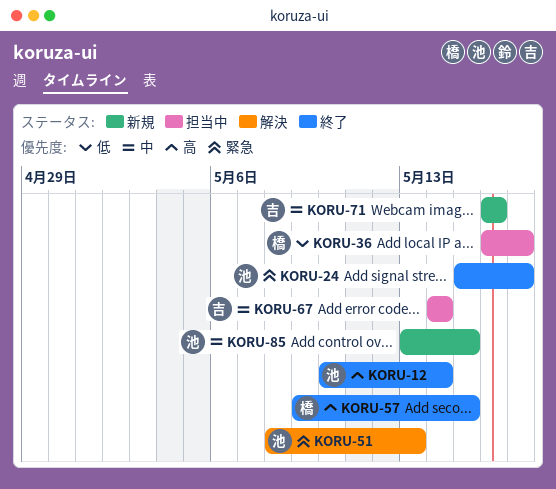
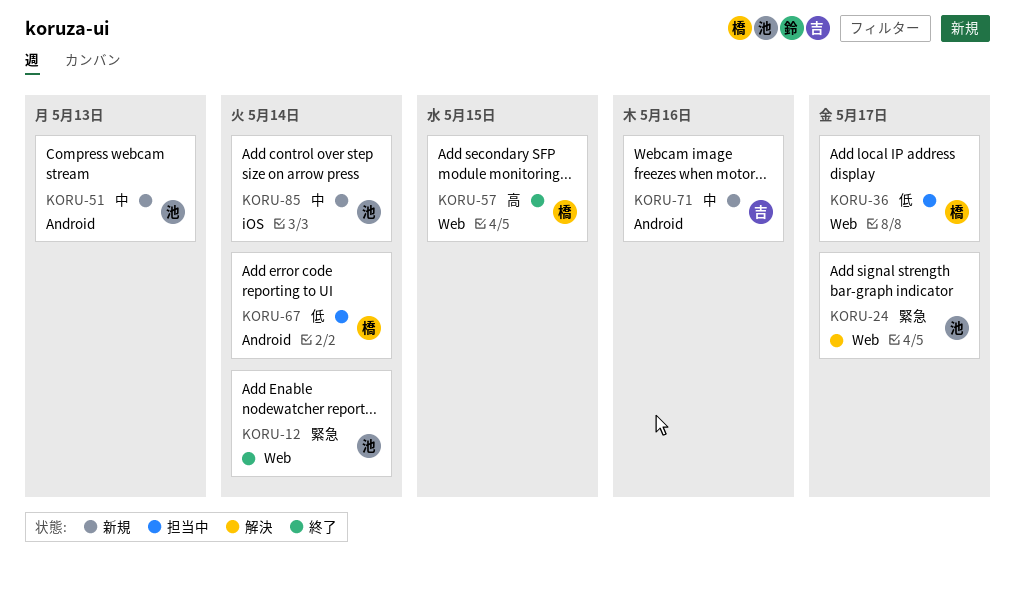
KORU-12, priority: 高 -> 緊急
KORU-24, status: 終了 -> 解決
KORU-51, status: 解決 -> 新規
KORU-51, priority: 緊急 -> 中
KORU-67, owner: 吉 -> 橋
KORU-67, priority: 中 -> 低
KORU-85, due: May 15 -> May 14

